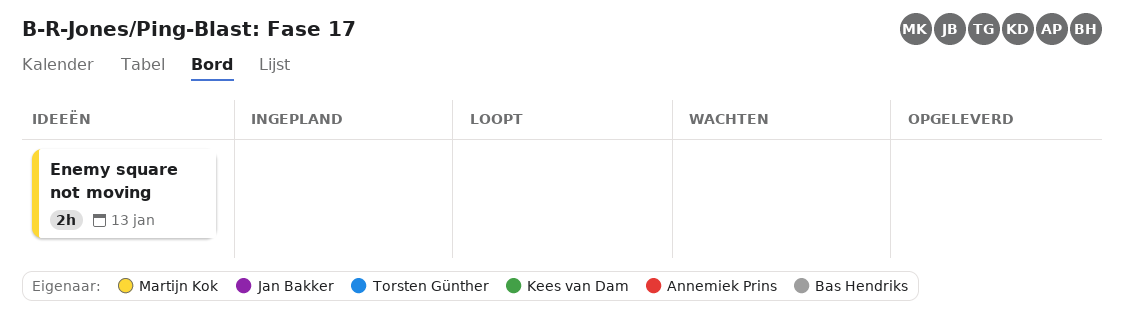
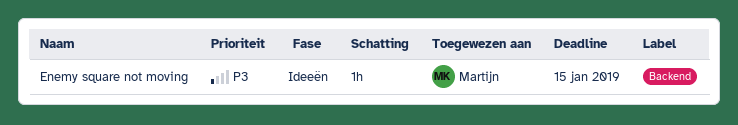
Enemy square not moving, estimate: 2h -> 1h
Enemy square not moving, due: Jan 13 -> Jan 15

